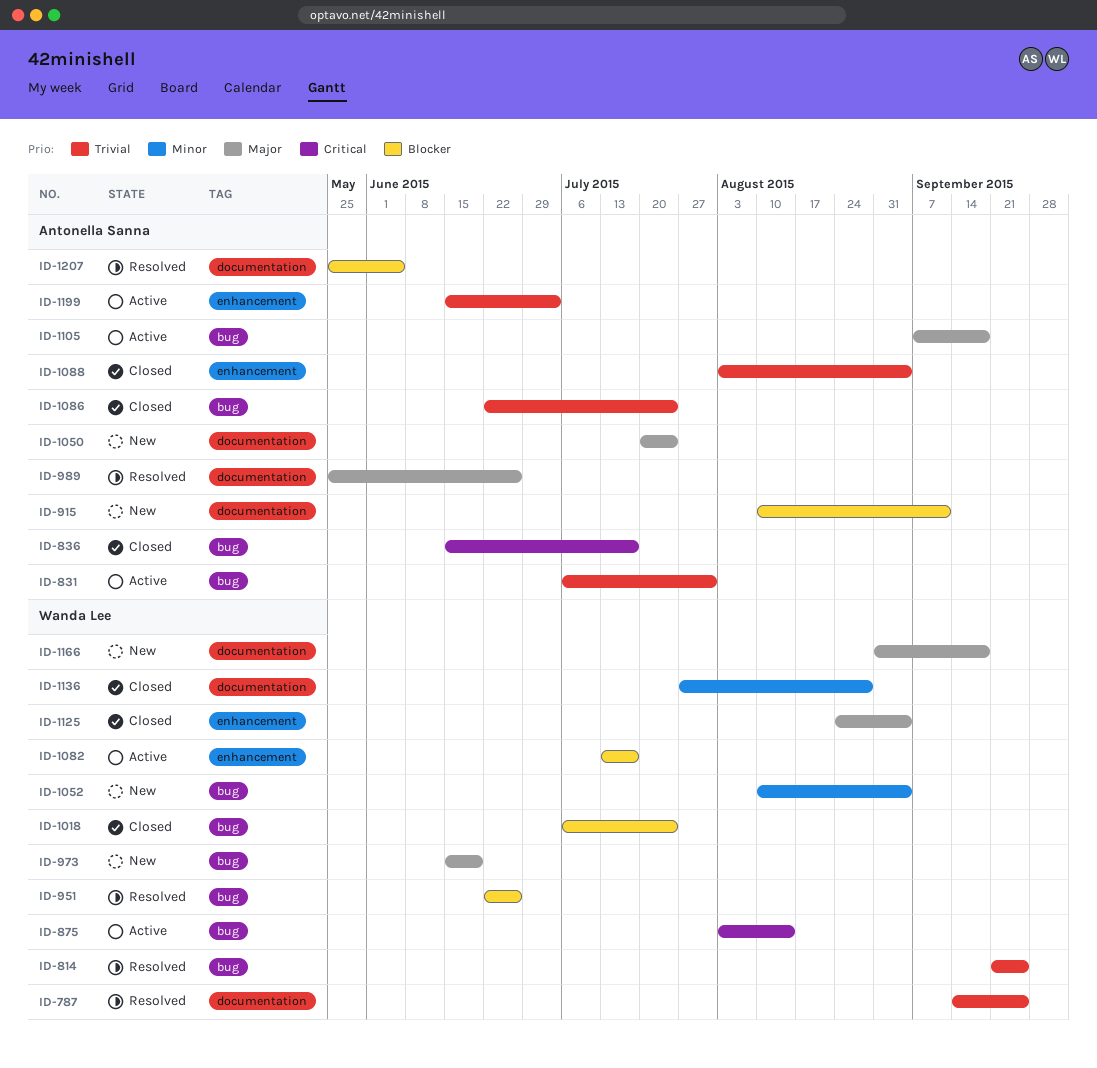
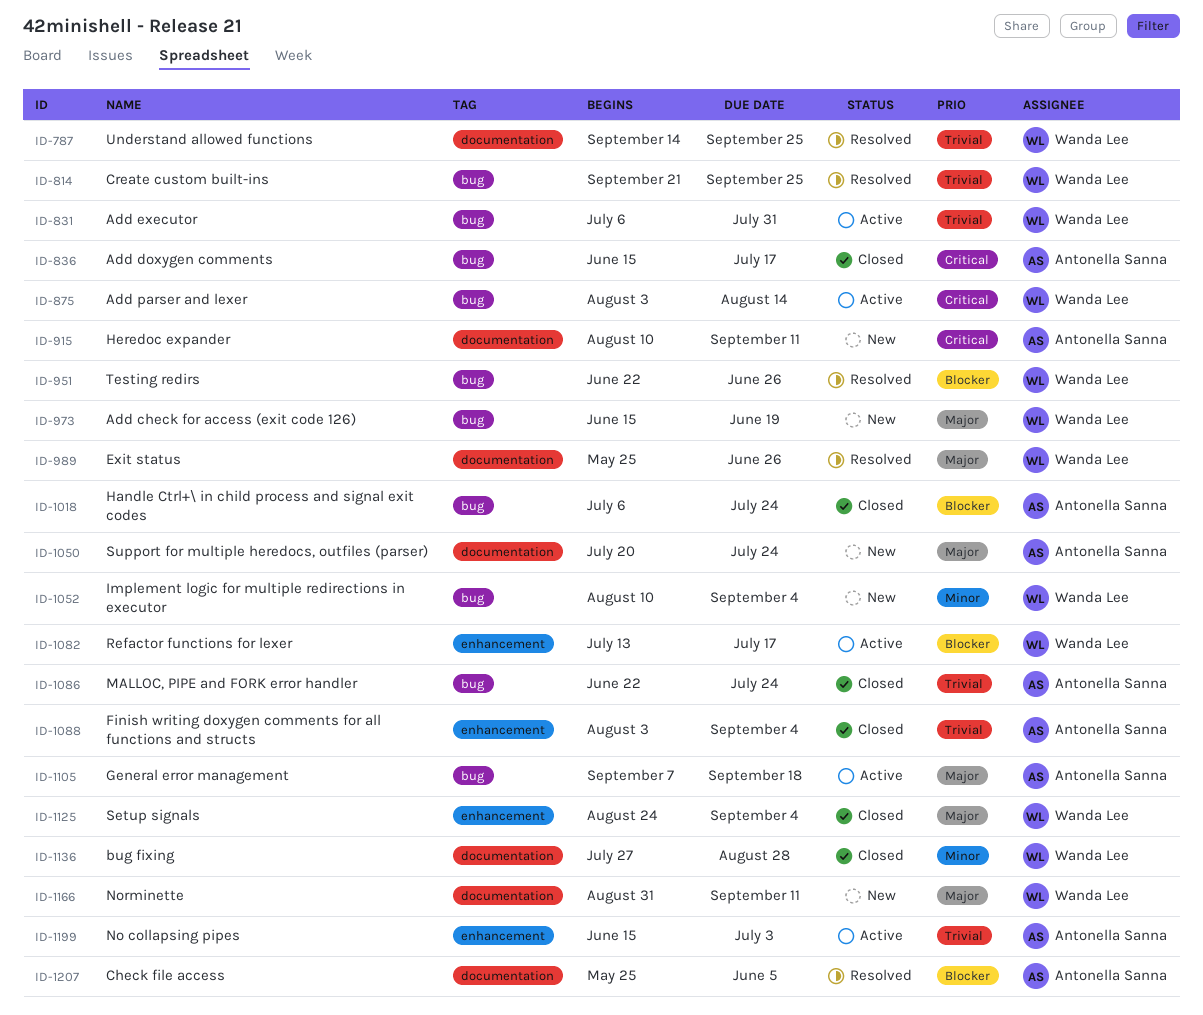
ID-831, owner: Antonella Sanna -> Wanda Lee
ID-915, priority: Blocker -> Critical
ID-989, owner: Antonella Sanna -> Wanda Lee
ID-1018, owner: Wanda Lee -> Antonella Sanna
ID-1166, due: Sep 18 -> Sep 11

